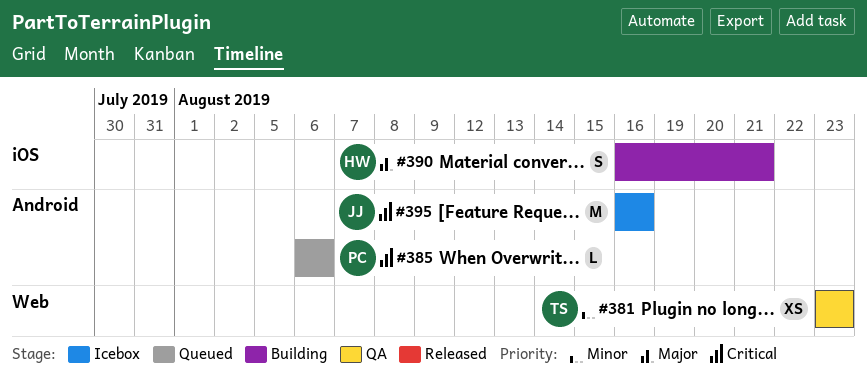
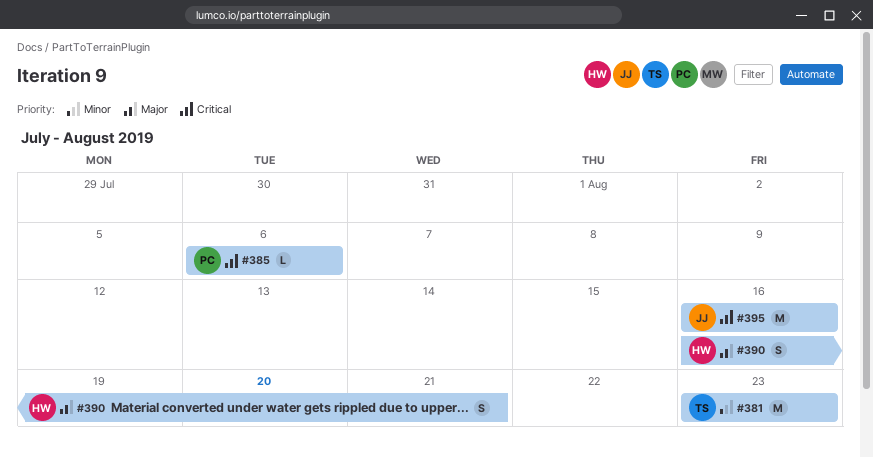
#381, estimate: XS -> M

